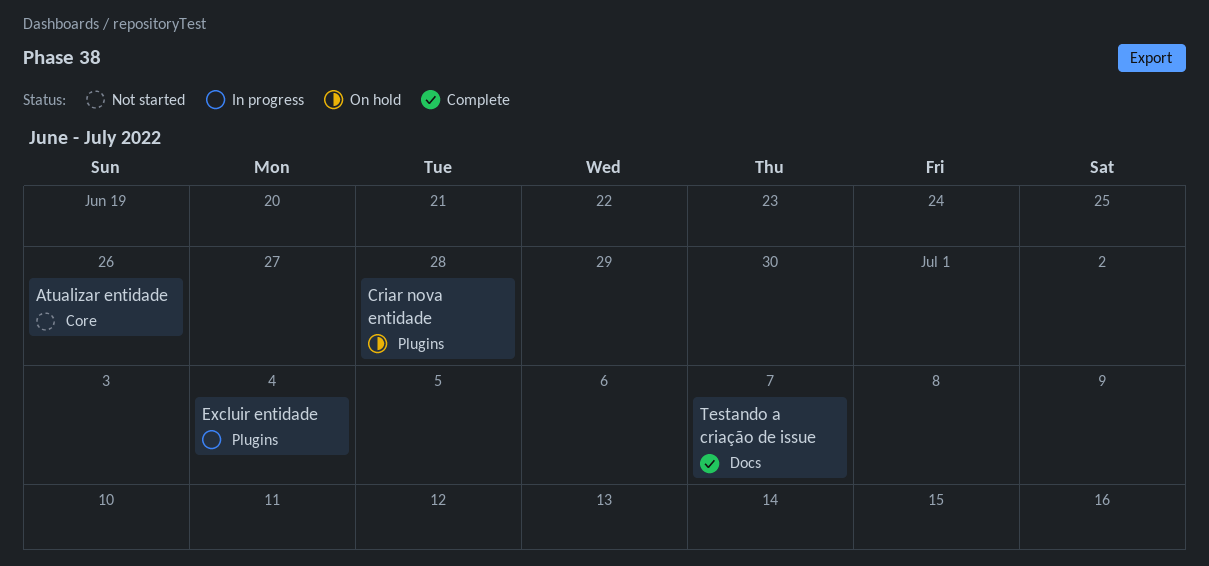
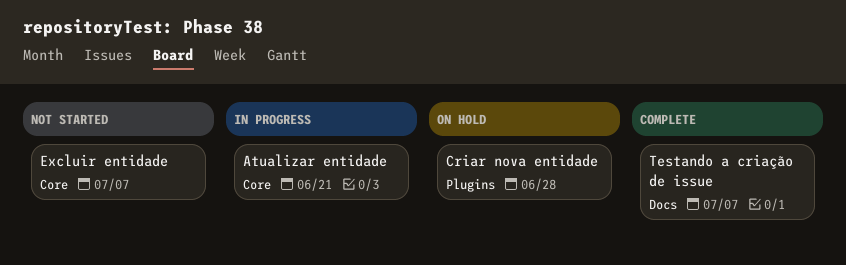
Atualizar entidade, status: Not started -> In progress
Atualizar entidade, due: Jun 26 -> Jun 21
Excluir entidade, status: In progress -> Not started
Excluir entidade, label: Plugins -> Core
Excluir entidade, due: Jul 4 -> Jul 7

